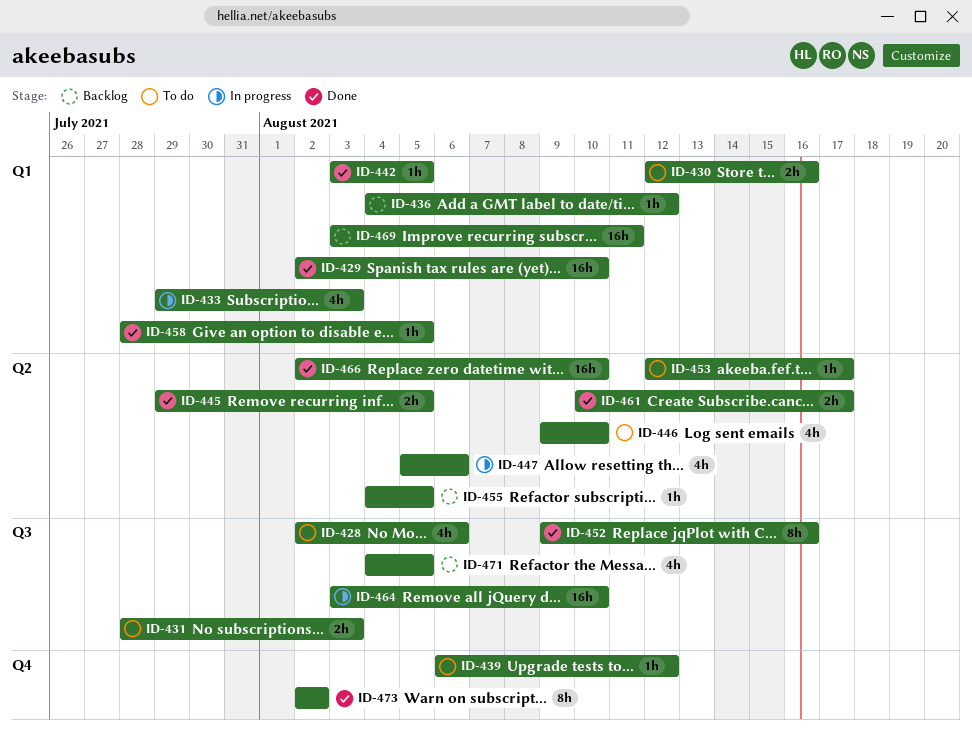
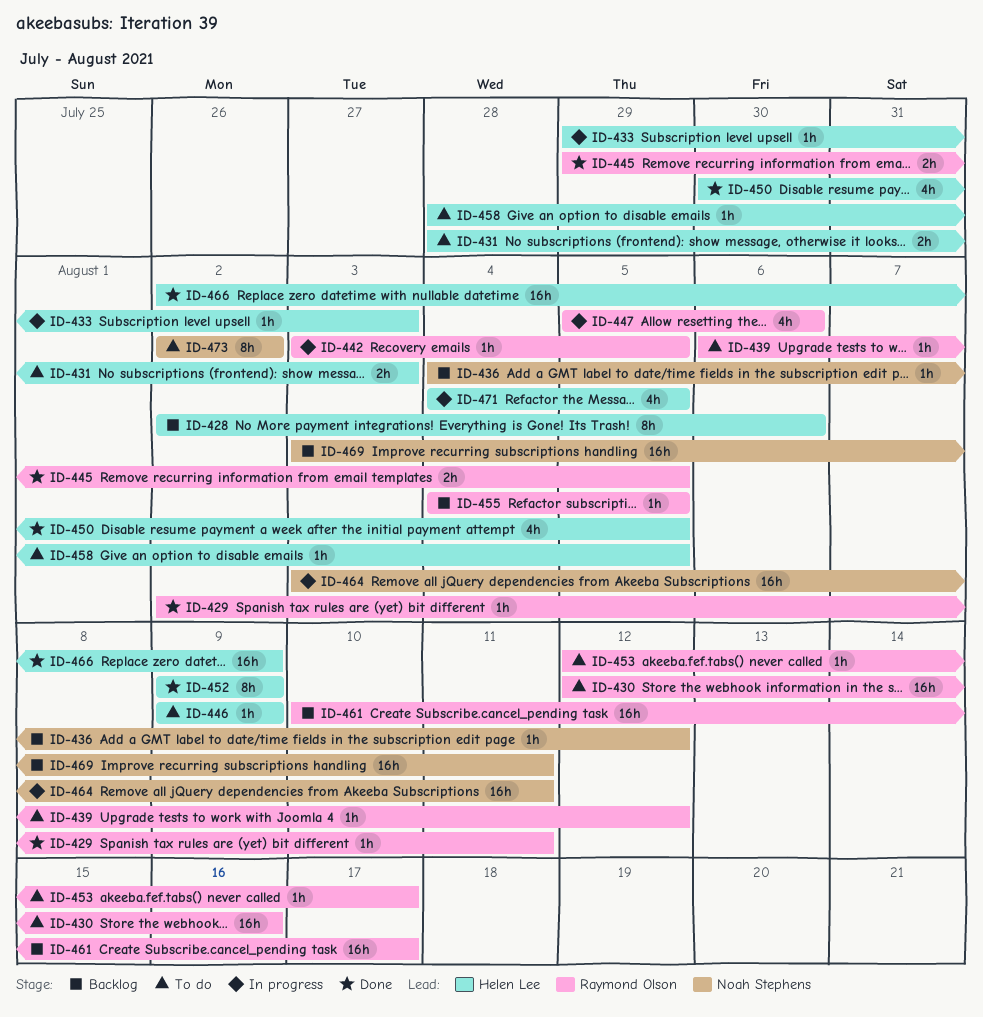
ID-428, status: To do -> Backlog
ID-428, estimate: 4h -> 8h
ID-429, estimate: 16h -> 1h
ID-429, due: Aug 10 -> Aug 11
ID-430, estimate: 2h -> 16h
ID-433, estimate: 4h -> 1h
ID-442, status: Done -> In progress
ID-446, estimate: 4h -> 1h
ID-446, due: Aug 10 -> Aug 9
ID-450: none -> present
ID-452, due: Aug 16 -> Aug 9
ID-458, status: Done -> To do
ID-461, status: Done -> Backlog
ID-461, estimate: 2h -> 16h
ID-464, due: Aug 10 -> Aug 11
ID-466, due: Aug 10 -> Aug 9
ID-471, status: Backlog -> In progress
ID-473, status: Done -> To do

